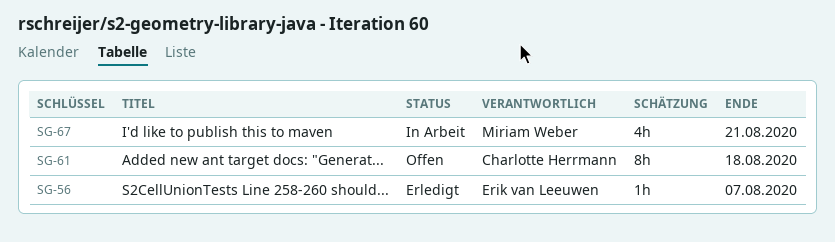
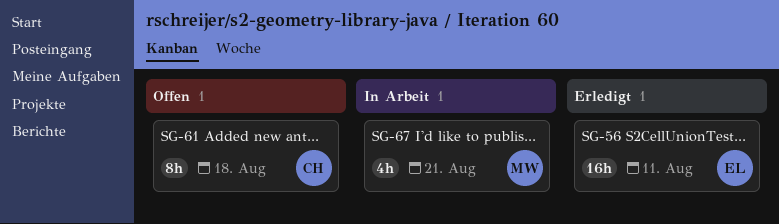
SG-56, estimate: 1h -> 16h
SG-56, due: Aug 7 -> Aug 11

